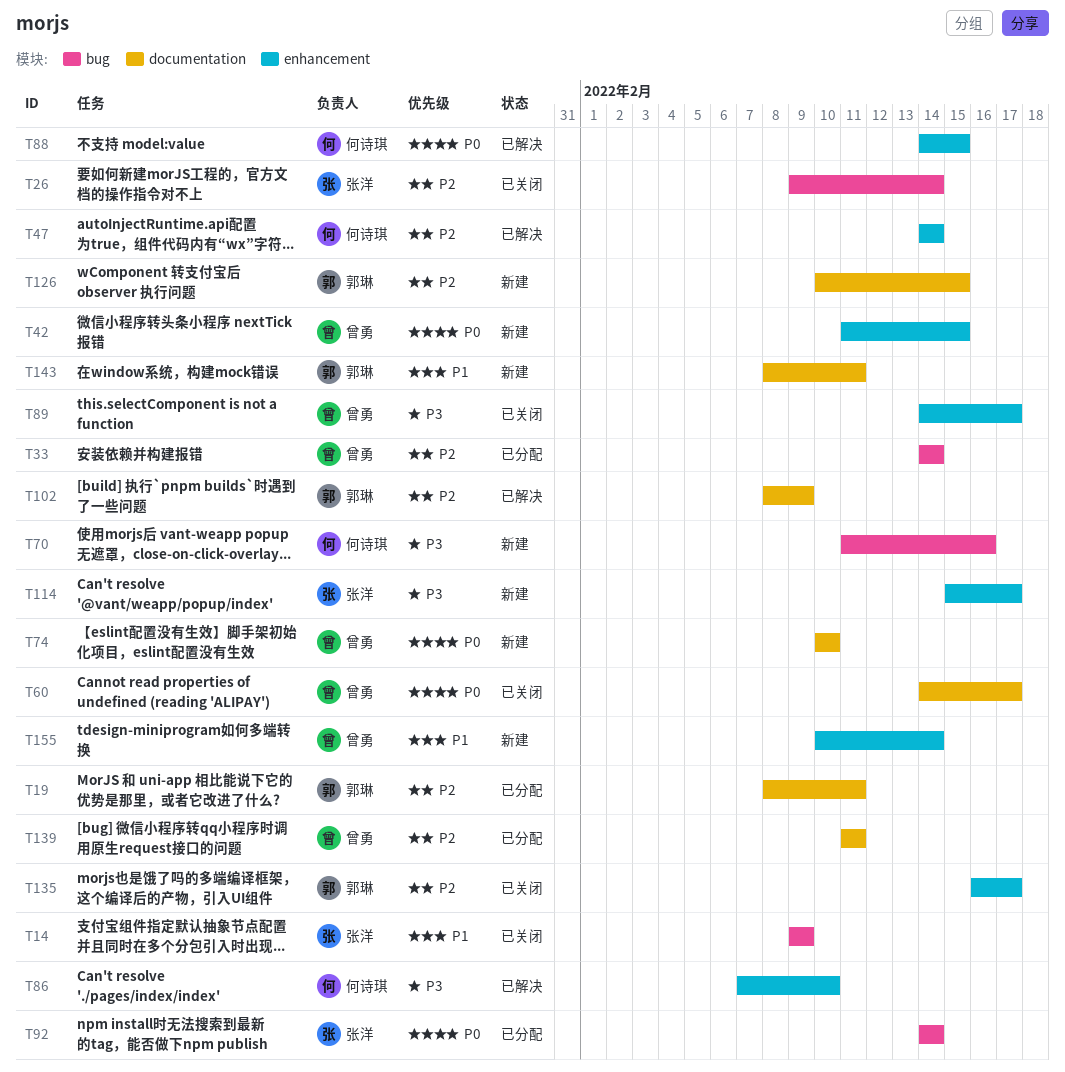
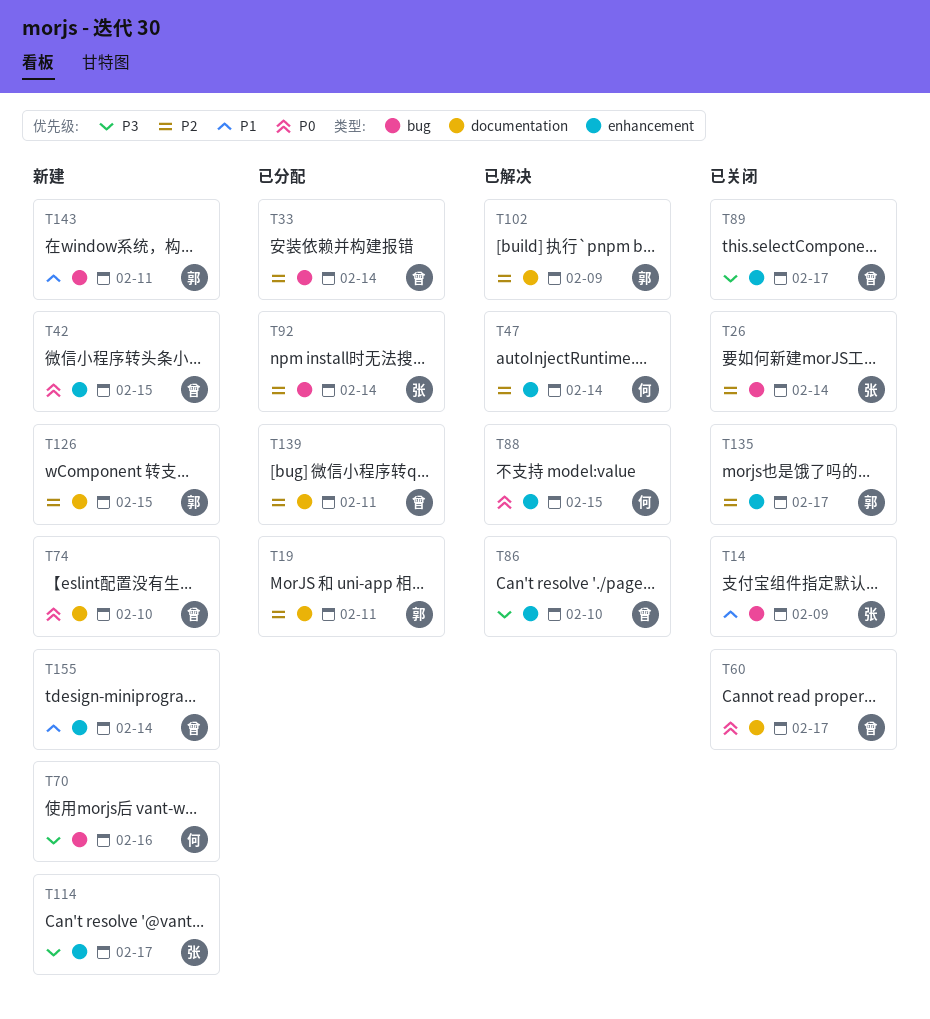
T86, owner: 何诗琪 -> 曾勇
T92, priority: P0 -> P2
T143, label: documentation -> bug

